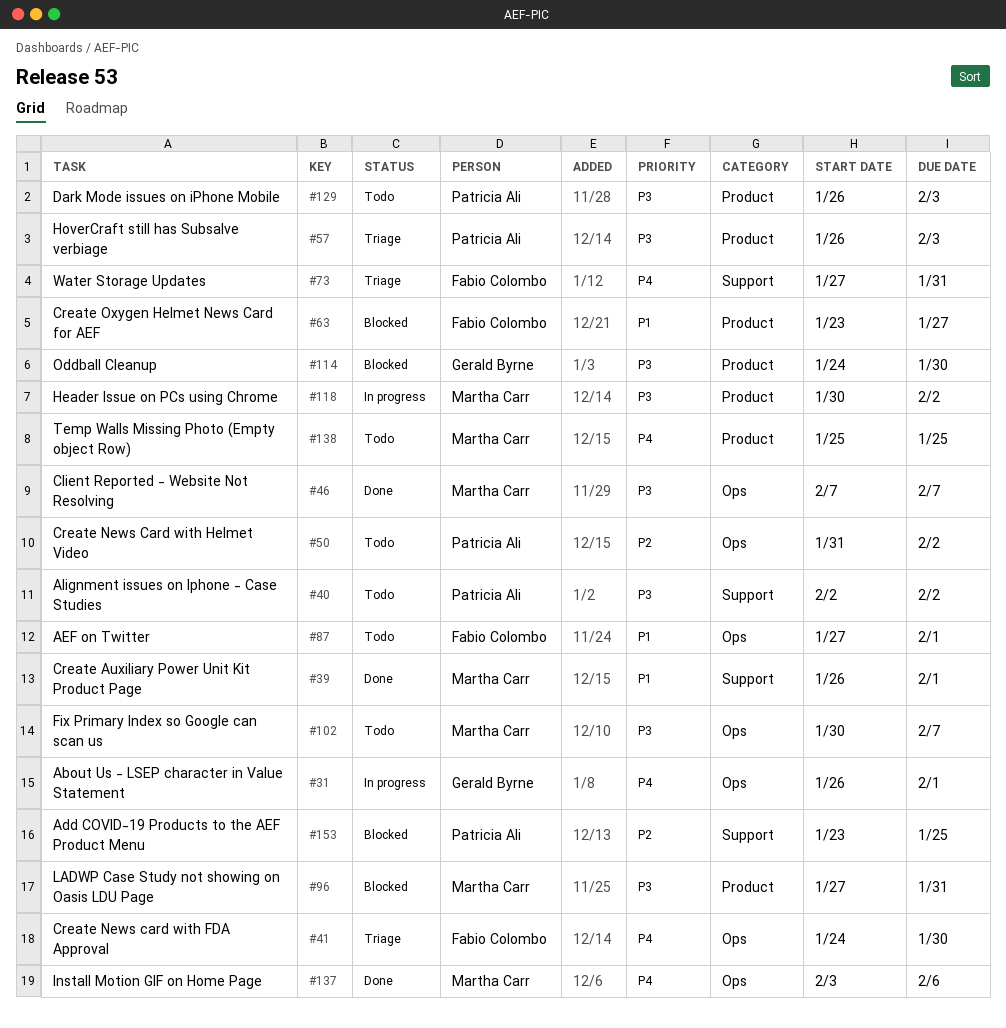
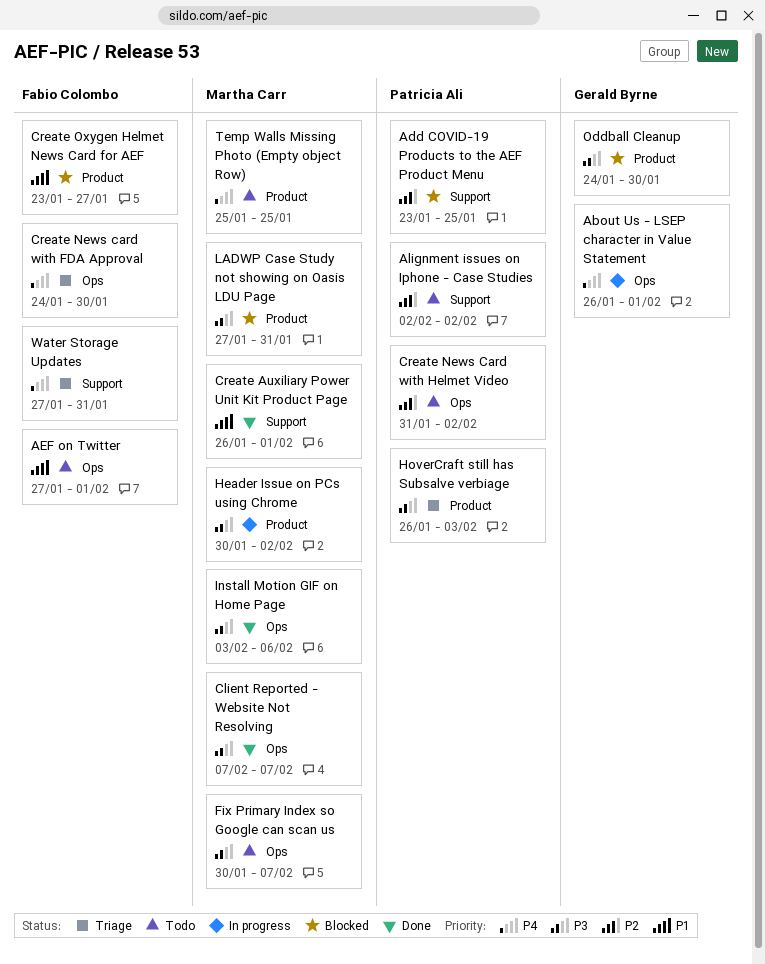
Alignment issues on Iphone - Case Studies, priority: P3 -> P2
Dark Mode issues on iPhone Mobile: present -> none
Install Motion GIF on Home Page, priority: P4 -> P3

